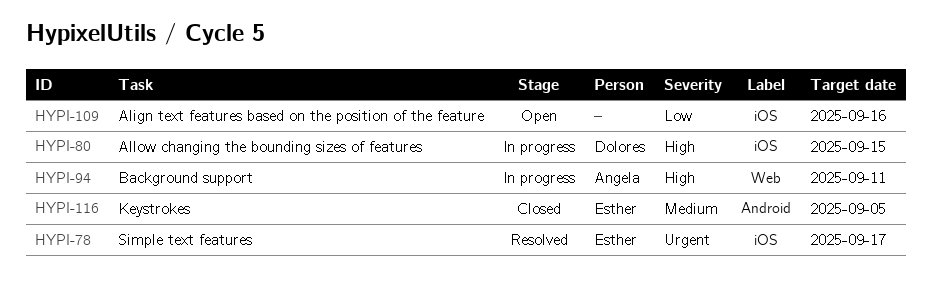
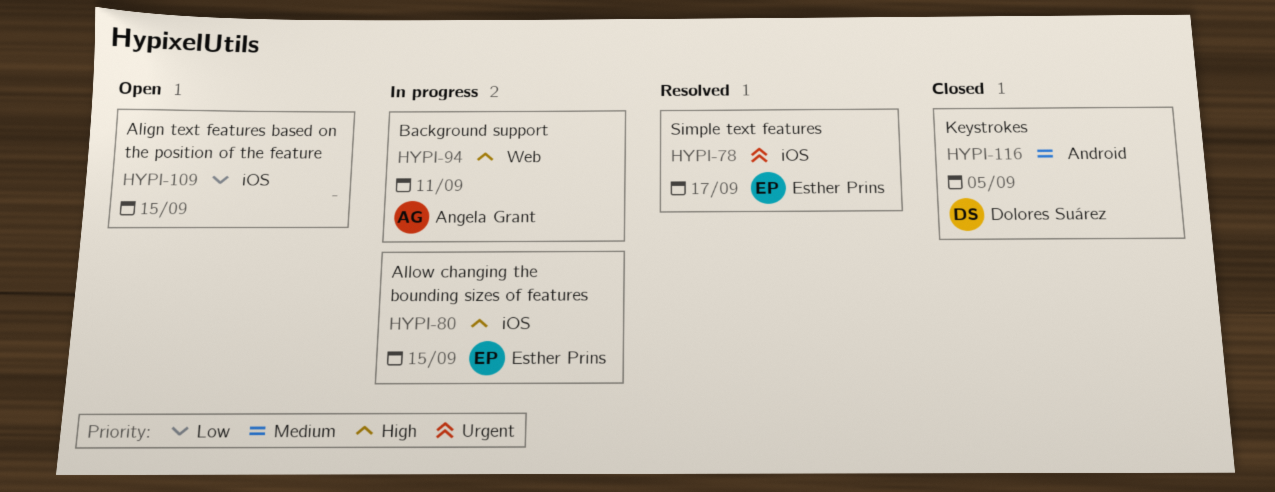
HYPI-80, owner: Dolores Suárez -> Esther Prins
HYPI-109, due: Sep 16 -> Sep 15
HYPI-116, owner: Esther Prins -> Dolores Suárez

